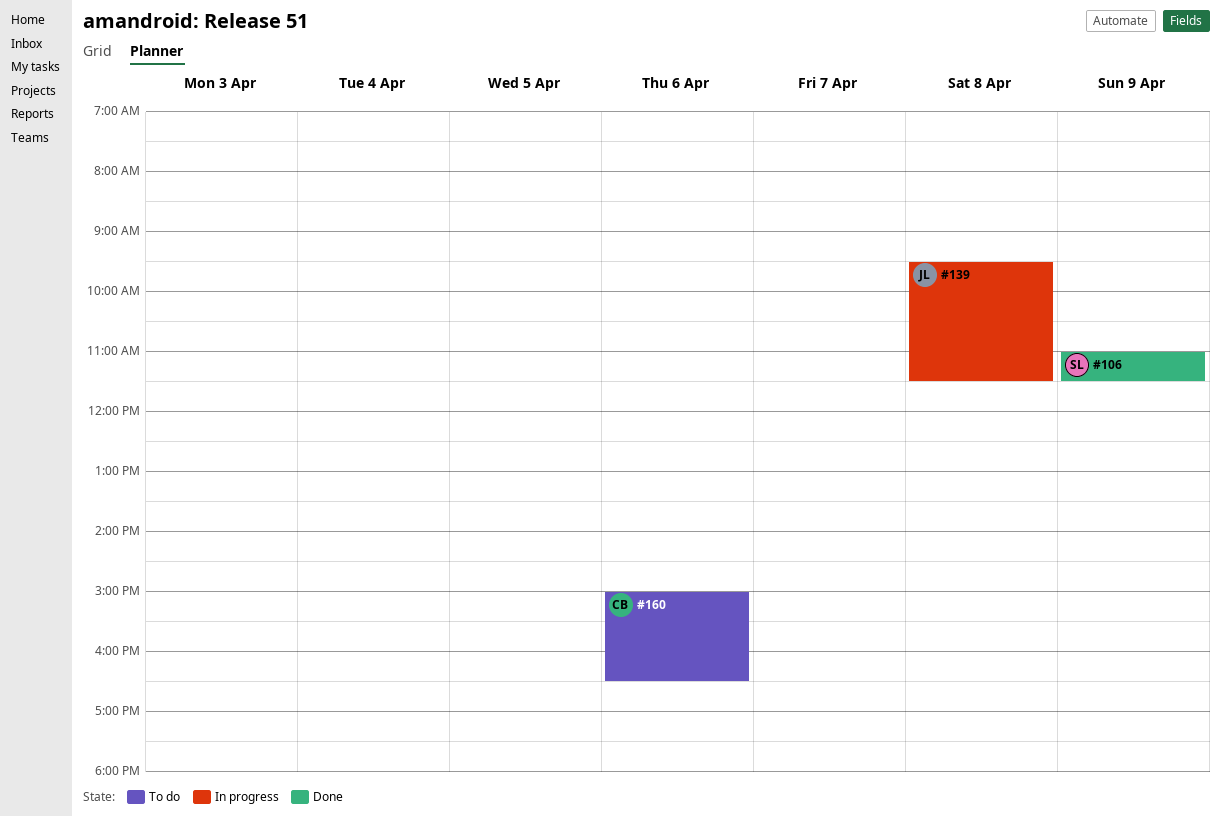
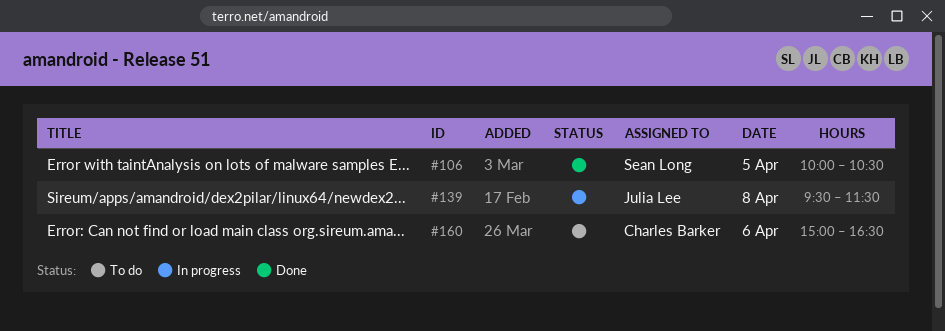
#106, day: Apr 9 -> Apr 5
#106, begins: 11:00 -> 10:00
#106, ends: 11:30 -> 10:30

